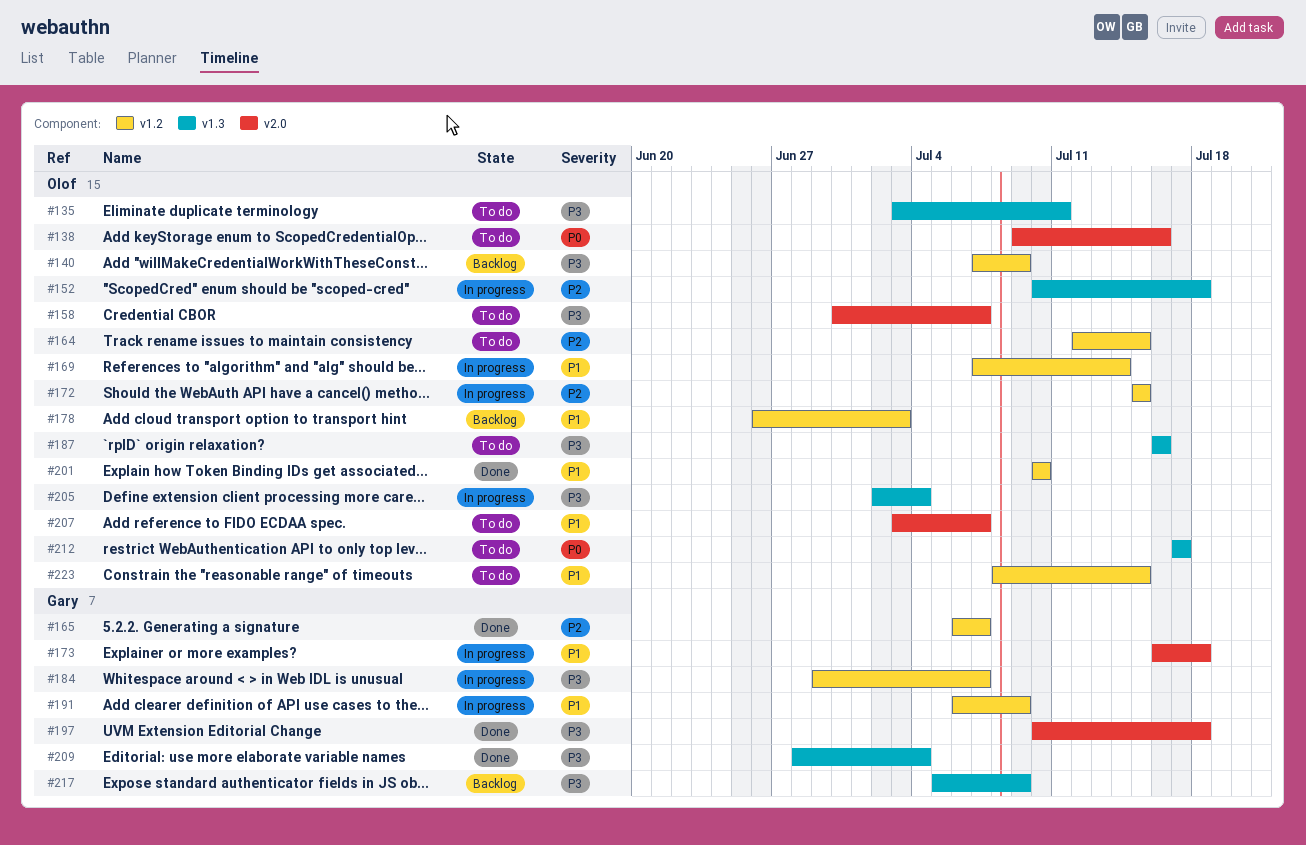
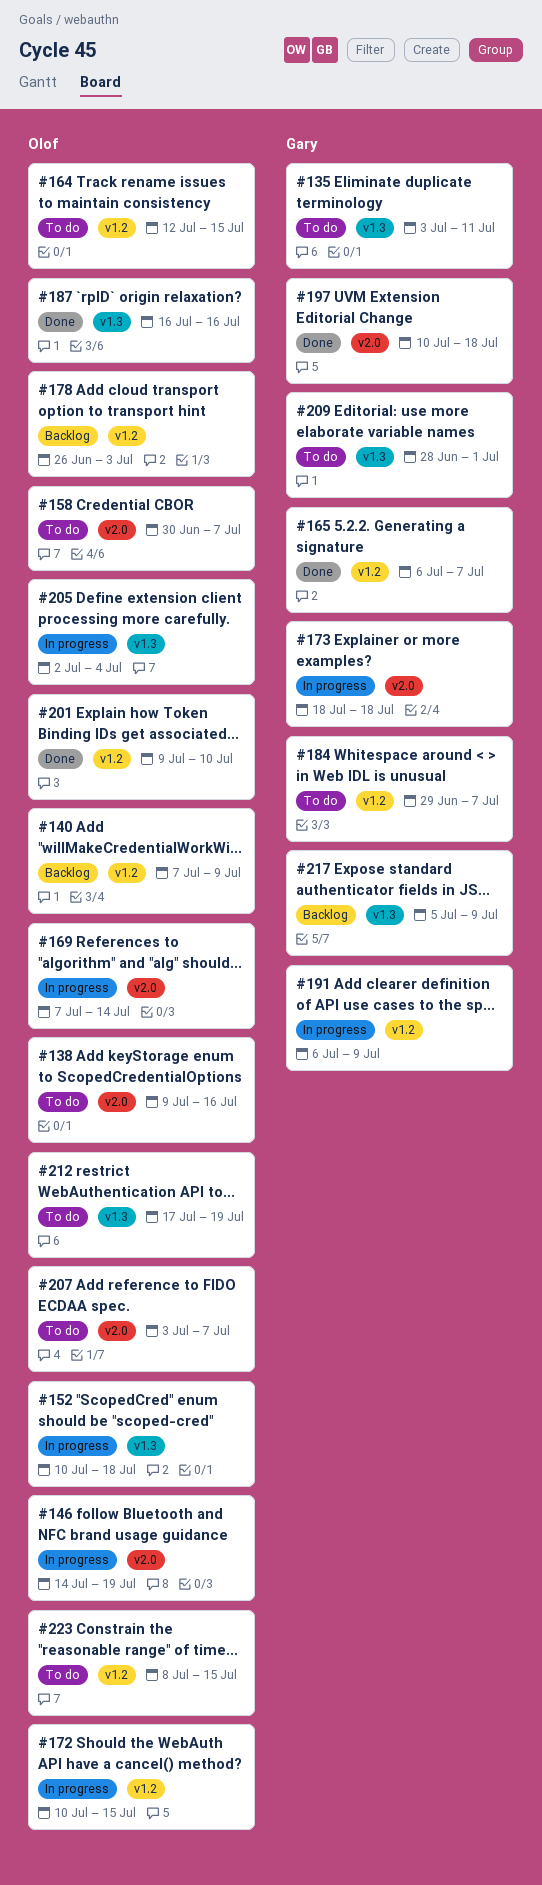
#135, owner: Olof -> Gary
#146: none -> present
#169, label: v1.2 -> v2.0
#172, start: Jul 15 -> Jul 10
#173, start: Jul 16 -> Jul 18
#184, status: In progress -> To do
#187, status: To do -> Done
#201, start: Jul 10 -> Jul 9
#209, status: Done -> To do
#209, due: Jul 4 -> Jul 1
#212, due: Jul 17 -> Jul 19

